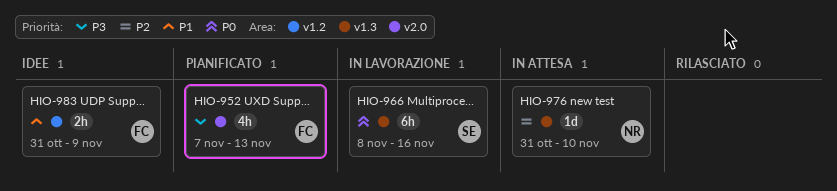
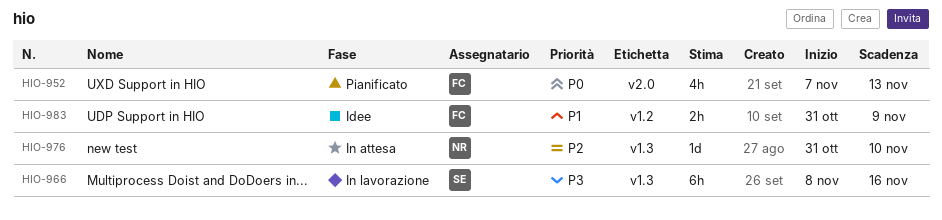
HIO-952, priority: P3 -> P0
HIO-966, priority: P0 -> P3

